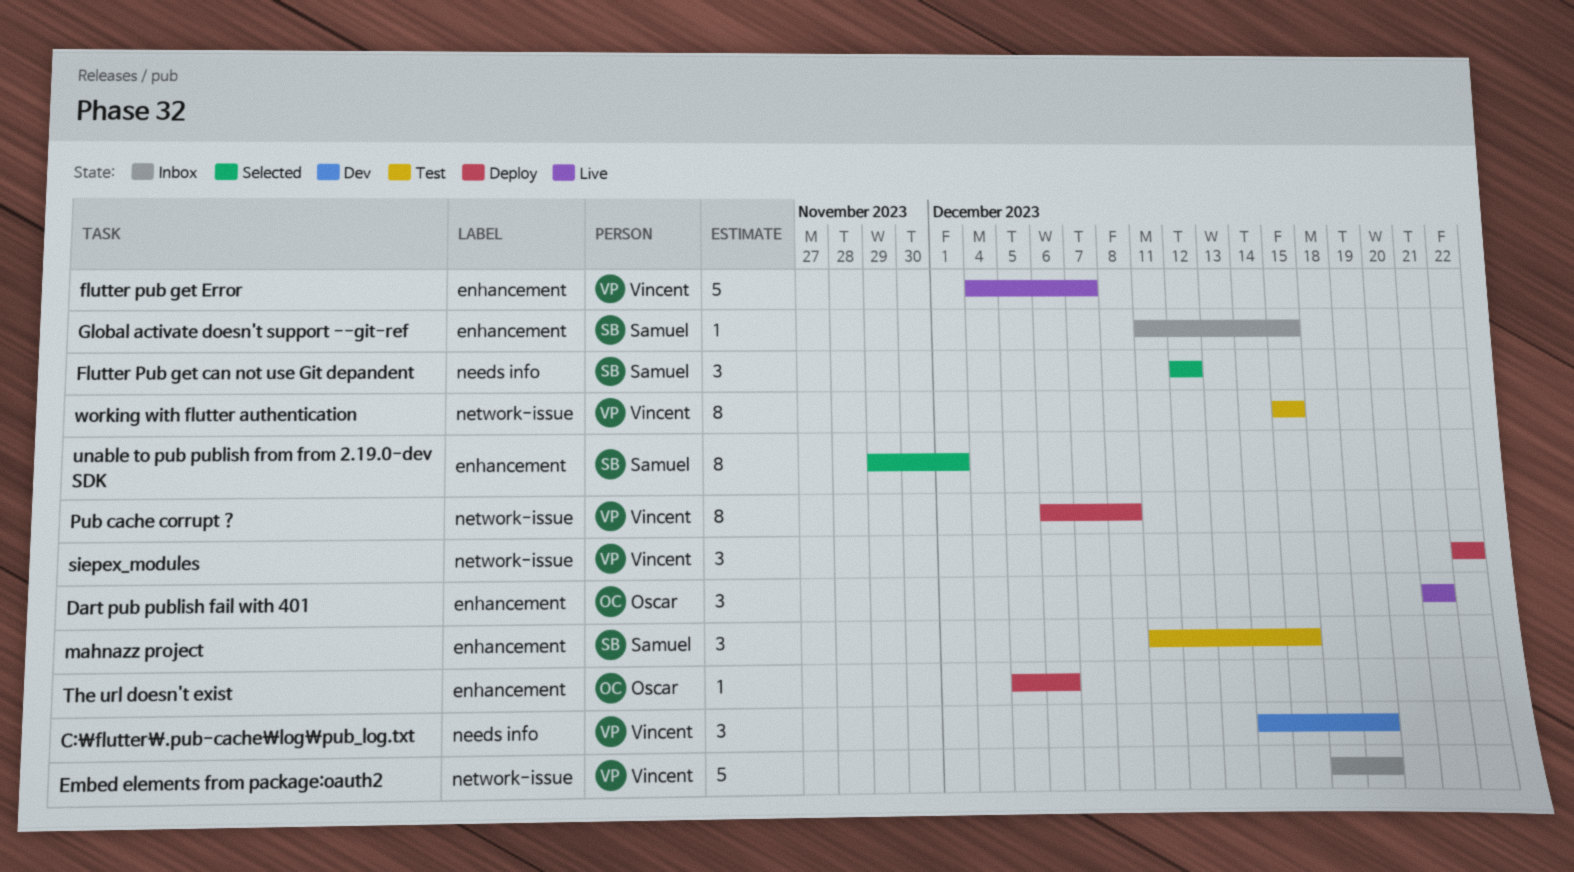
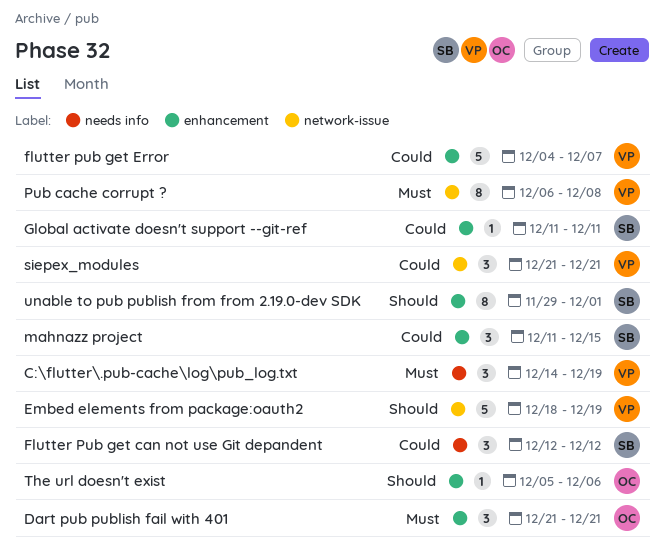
Global activate doesn't support --git-ref, due: Dec 15 -> Dec 11
siepex_modules, start: Dec 22 -> Dec 21
siepex_modules, due: Dec 22 -> Dec 21
working with flutter authentication: present -> none

